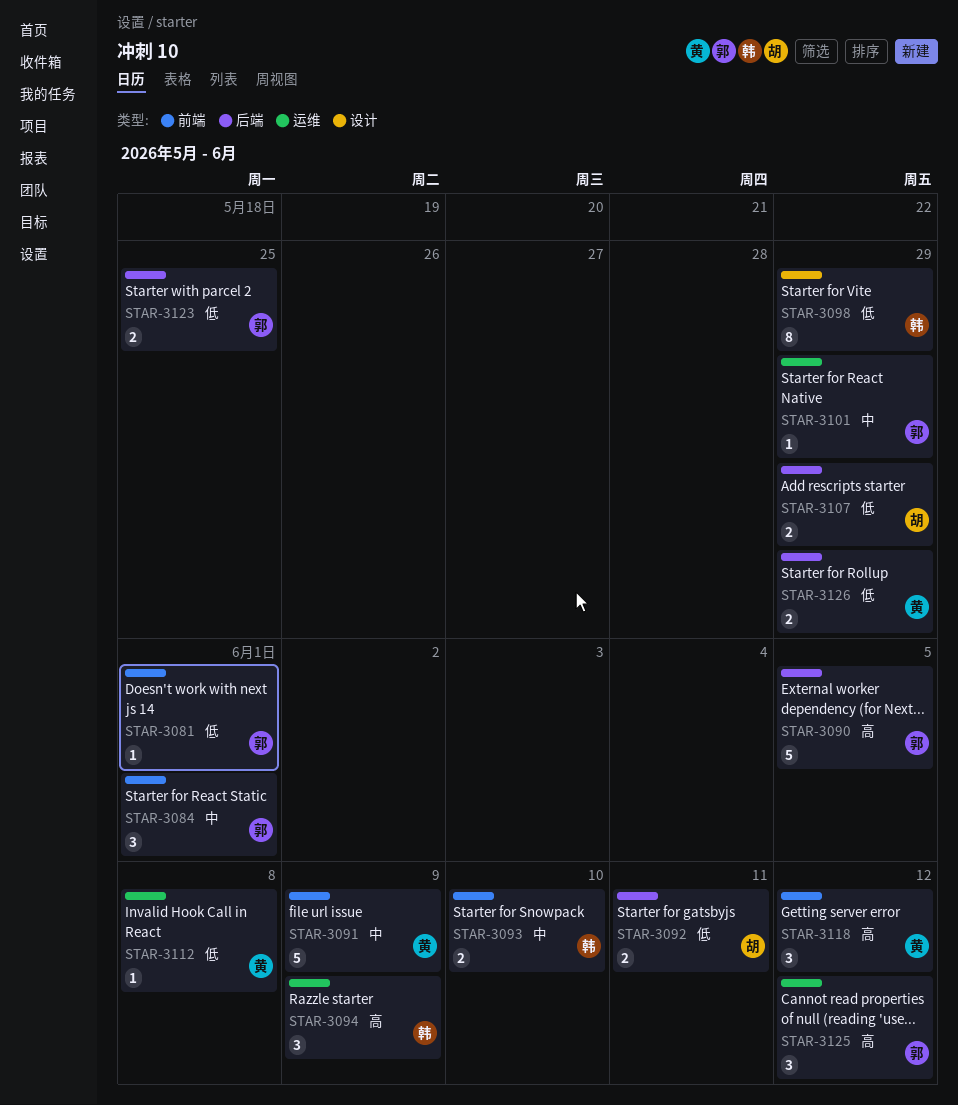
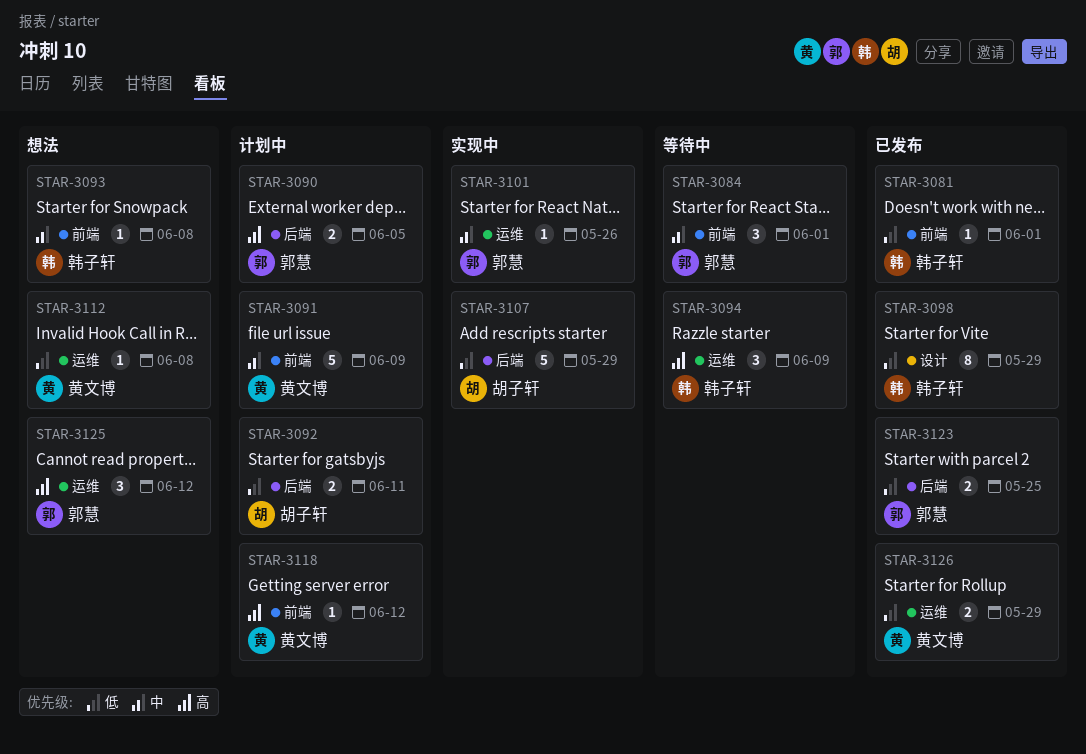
STAR-3081, owner: 郭慧 -> 韩子轩
STAR-3090, estimate: 5 -> 2
STAR-3093, estimate: 2 -> 1
STAR-3093, due: Jun 10 -> Jun 8
STAR-3101, due: May 29 -> May 26
STAR-3107, estimate: 2 -> 5
STAR-3118, estimate: 3 -> 1
STAR-3126, label: 后端 -> 运维

